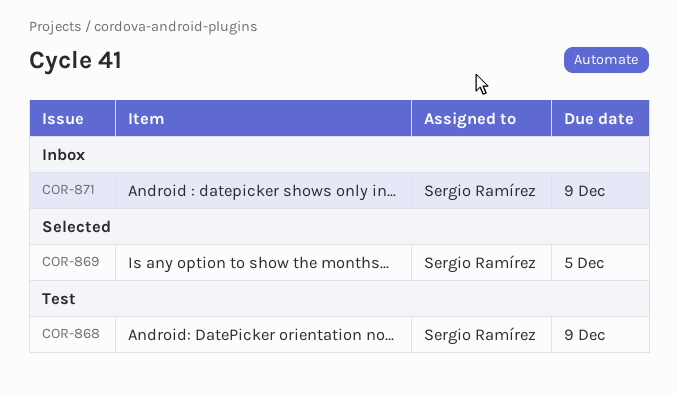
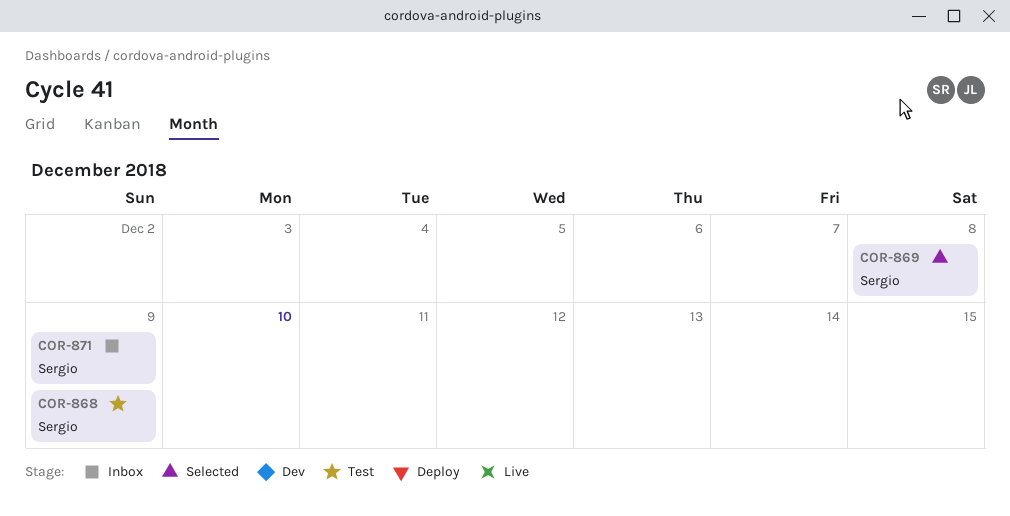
COR-869, due: Dec 5 -> Dec 8

